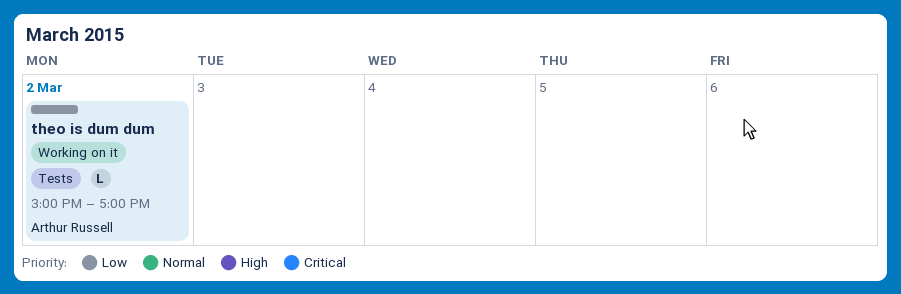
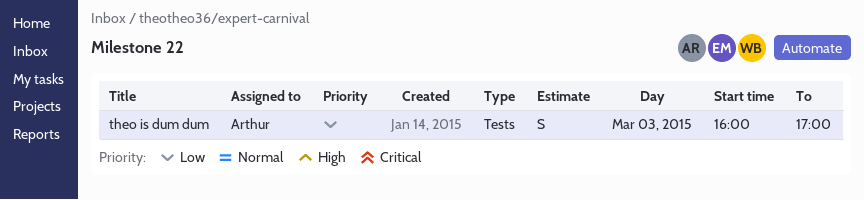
theo is dum dum, estimate: L -> S
theo is dum dum, day: Mar 2 -> Mar 3
theo is dum dum, begins: 15:00 -> 16:00

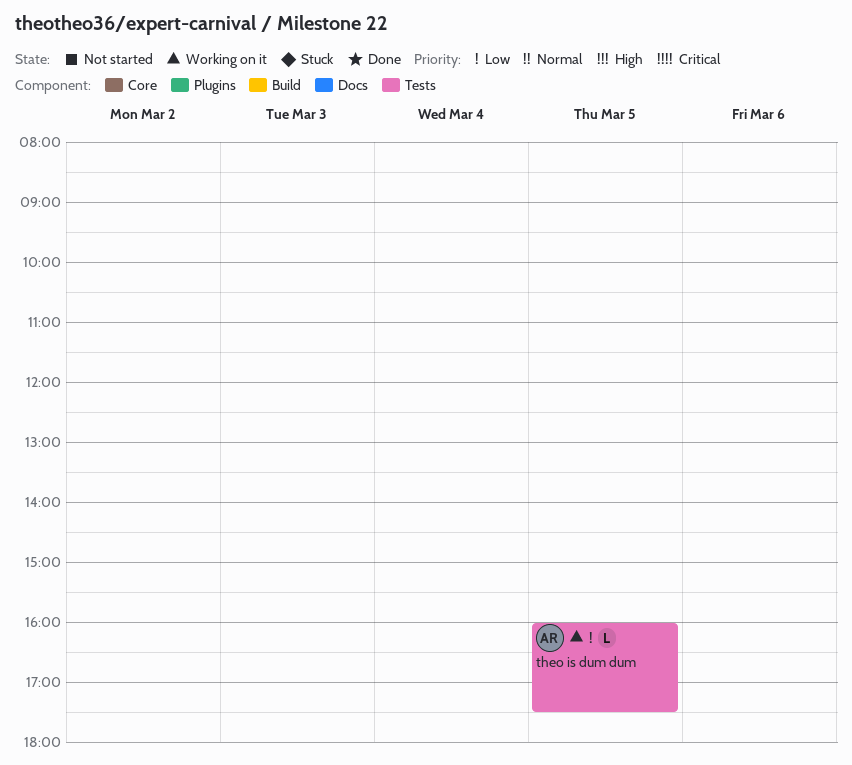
theo is dum dum, estimate: S -> L
theo is dum dum, day: Mar 3 -> Mar 5
theo is dum dum, ends: 17:00 -> 17:30

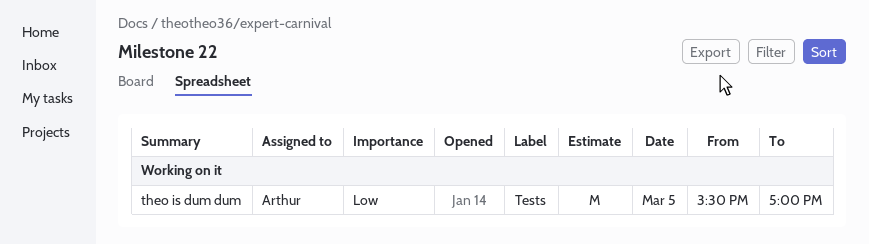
theo is dum dum, estimate: L -> M
theo is dum dum, begins: 16:00 -> 15:30
theo is dum dum, ends: 17:30 -> 17:00

